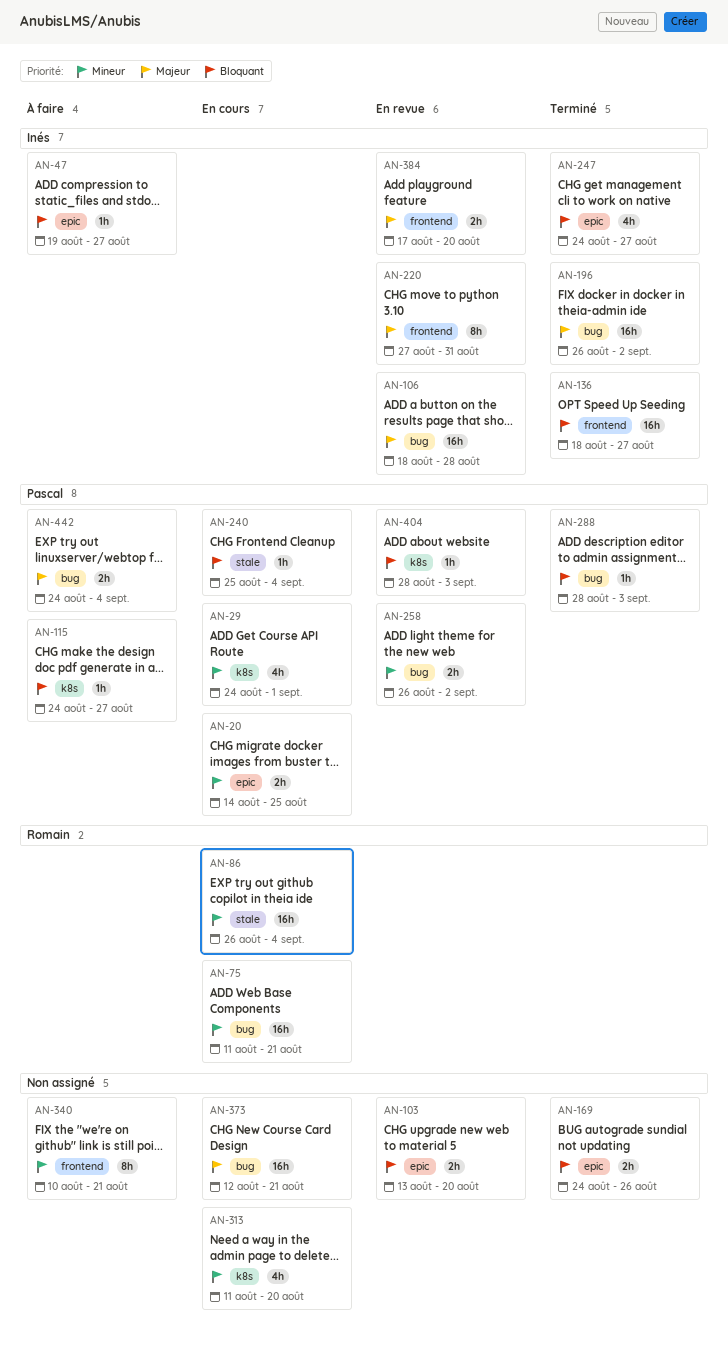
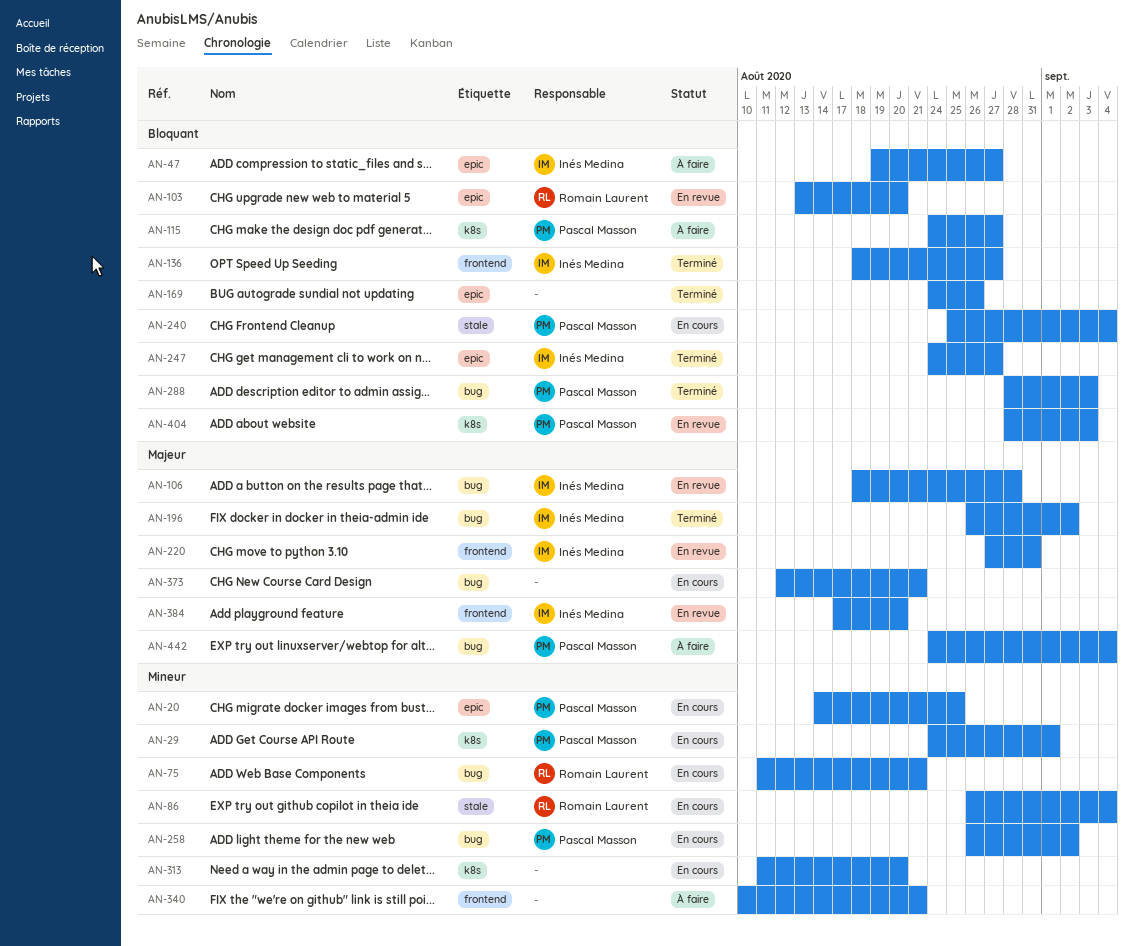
AN-103, owner: none -> Romain Laurent
AN-258, status: En revue -> En cours

